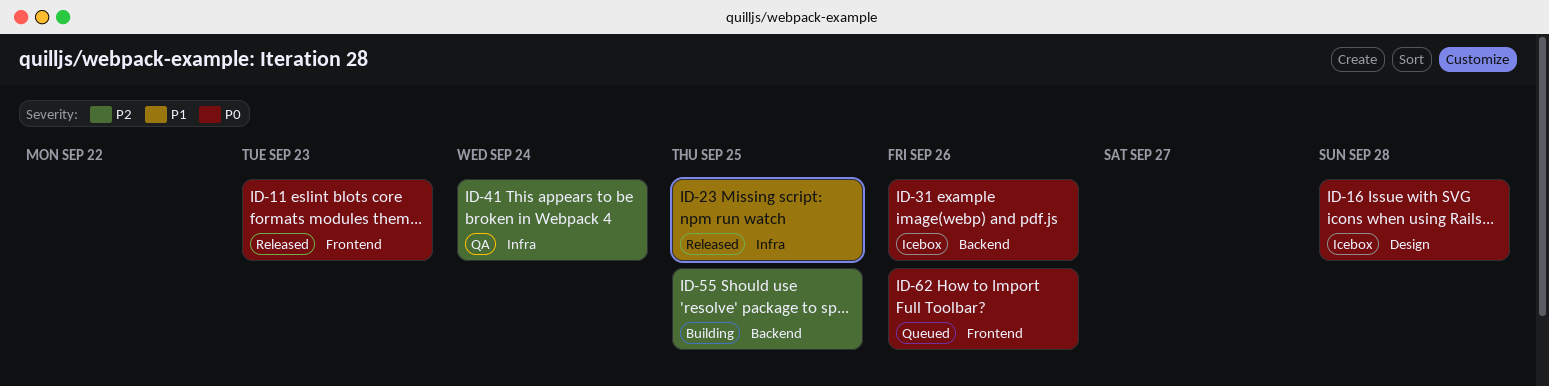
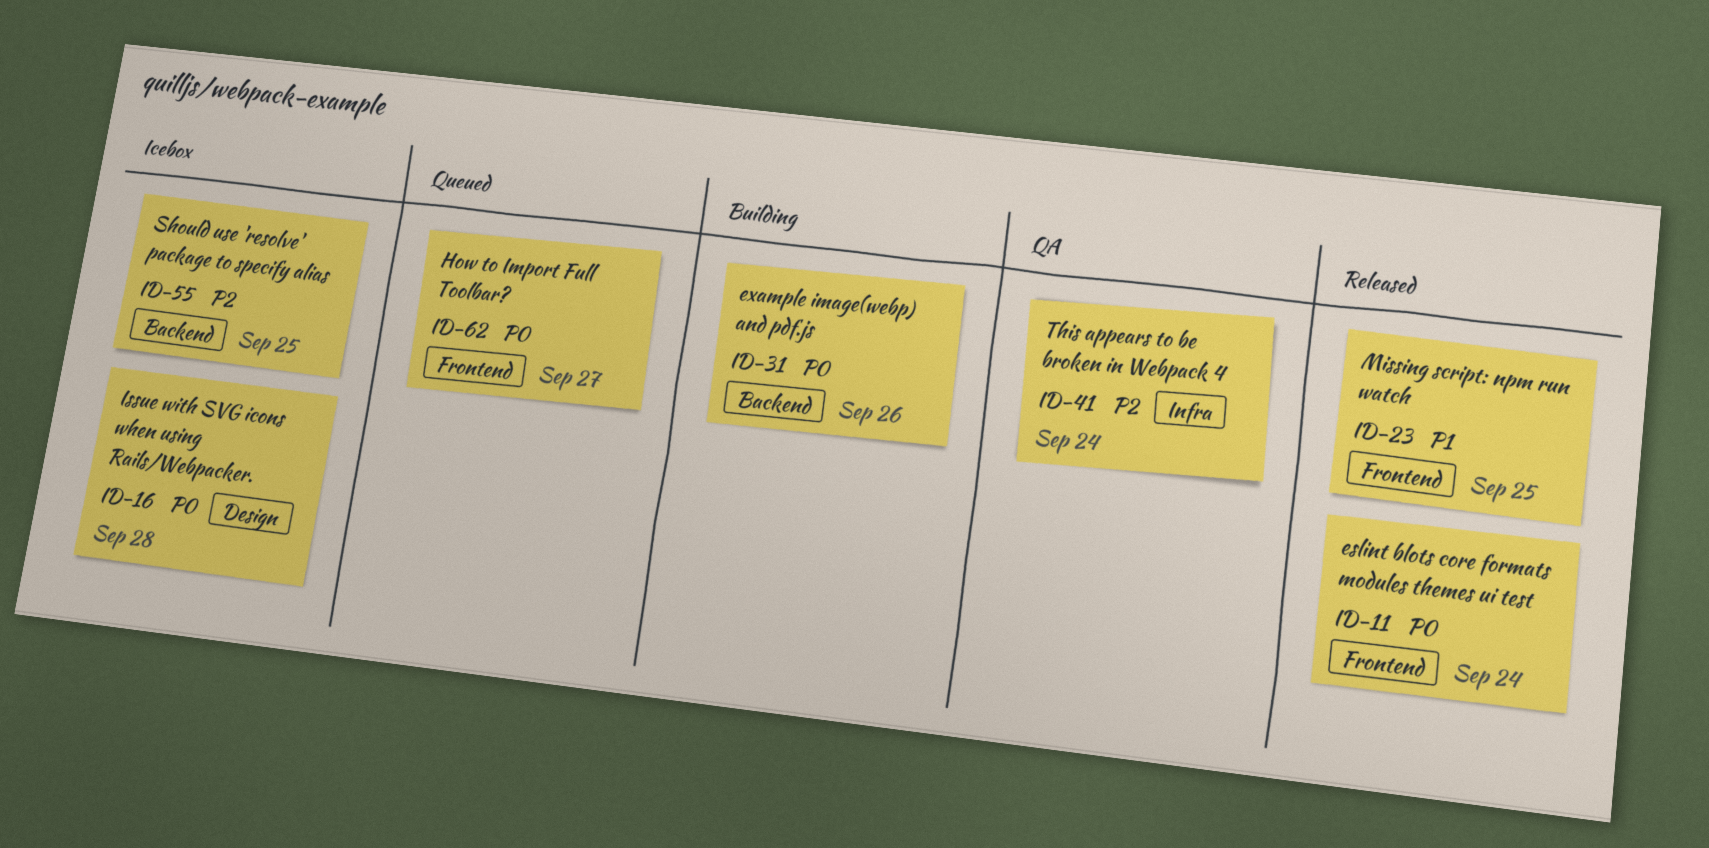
ID-11, due: Sep 23 -> Sep 24
ID-23, label: Infra -> Frontend
ID-31, status: Icebox -> Building
ID-55, status: Building -> Icebox
ID-62, due: Sep 26 -> Sep 27

